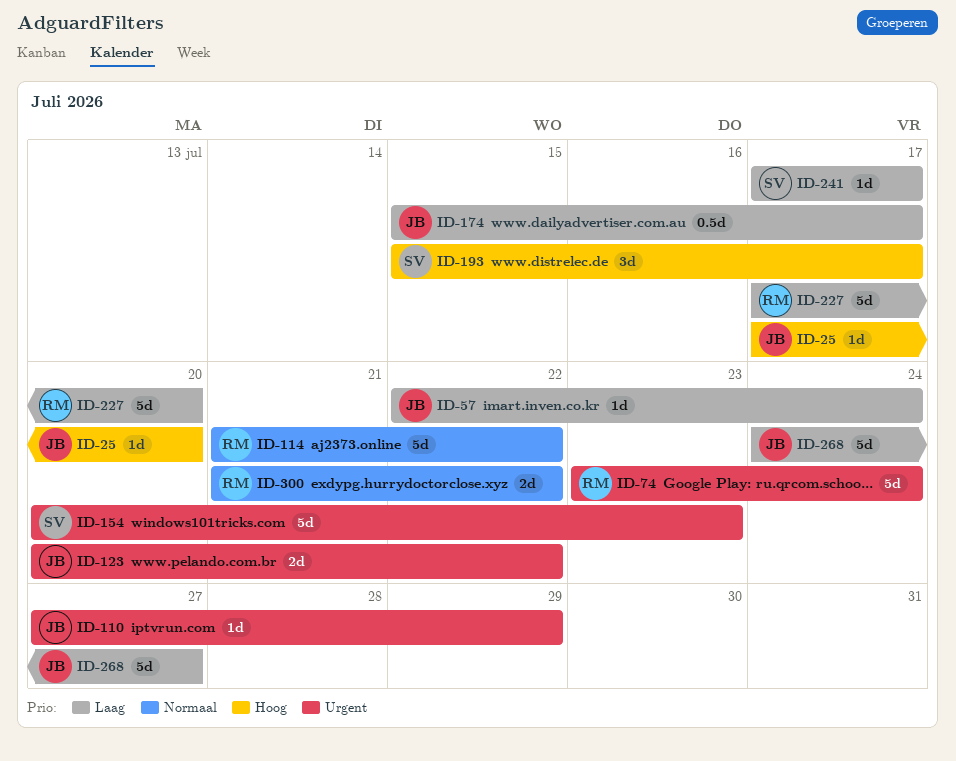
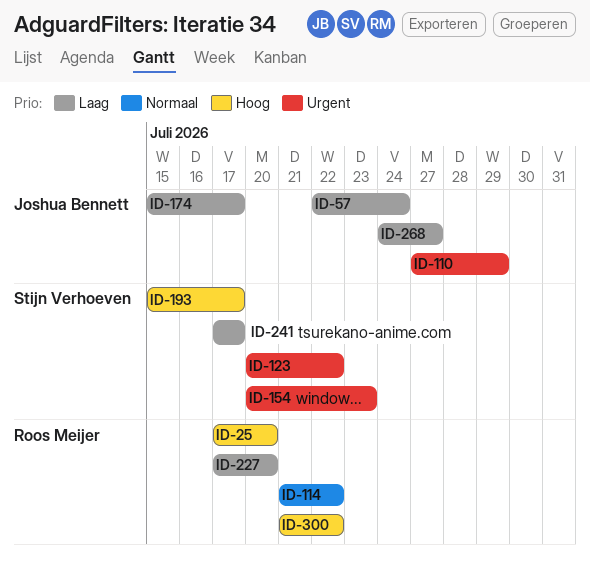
ID-25, owner: Joshua Bennett -> Roos Meijer
ID-74: present -> none
ID-123, owner: Joshua Bennett -> Stijn Verhoeven
ID-300, priority: Normaal -> Hoog

